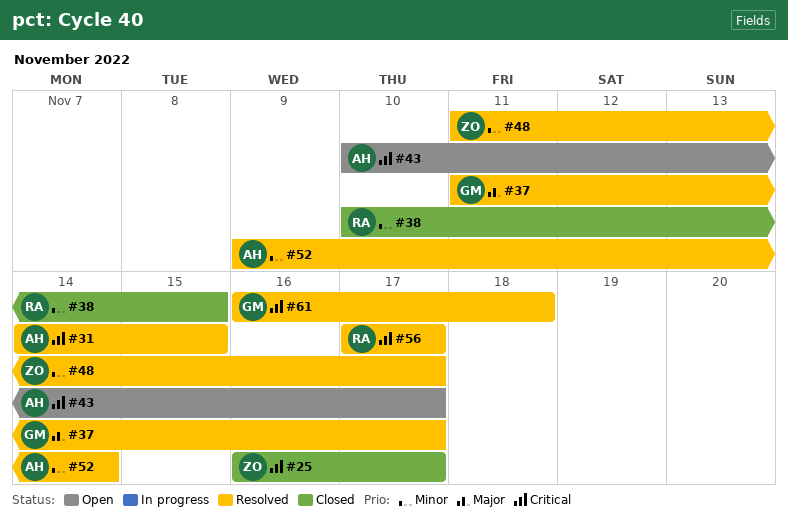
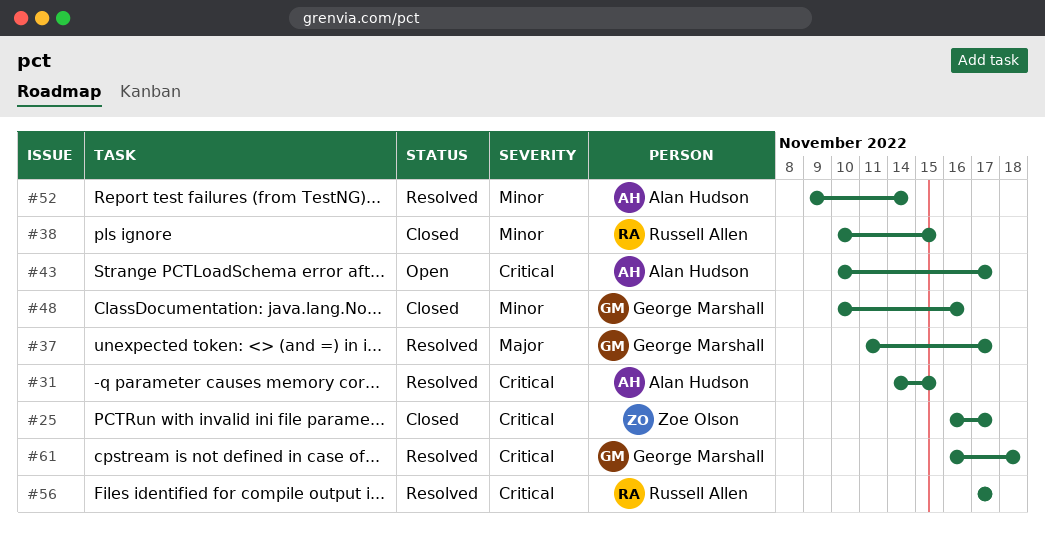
#48, status: Resolved -> Closed
#48, owner: Zoe Olson -> George Marshall
#48, start: Nov 11 -> Nov 10
#48, due: Nov 17 -> Nov 16

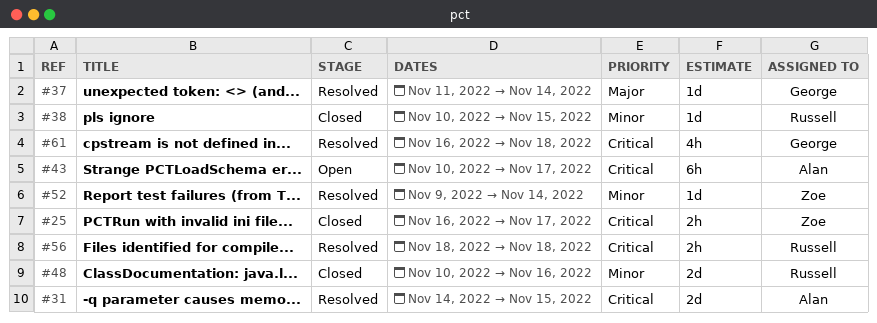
#37, due: Nov 17 -> Nov 14
#48, owner: George Marshall -> Russell Allen
#52, owner: Alan Hudson -> Zoe Olson
#56, start: Nov 17 -> Nov 18
#56, due: Nov 17 -> Nov 18

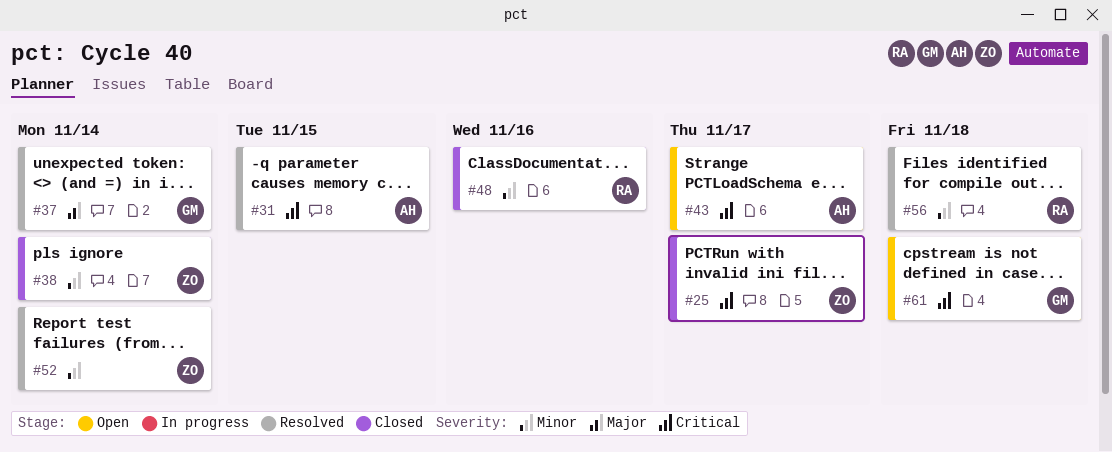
#38, owner: Russell -> Zoe
#38, due: Nov 15 -> Nov 14
#56, priority: Critical -> Minor
#61, status: Resolved -> Open

